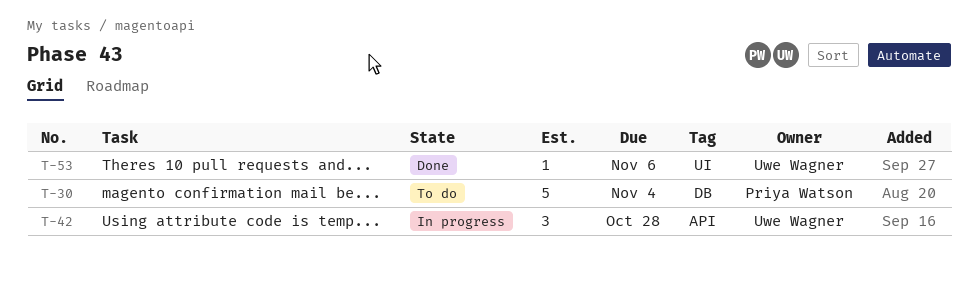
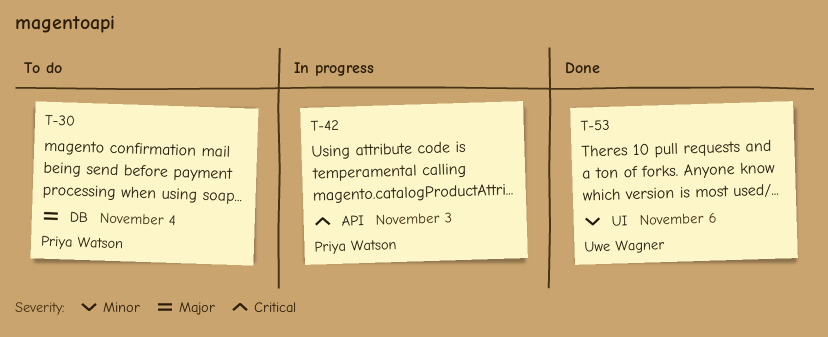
T-42, owner: Uwe Wagner -> Priya Watson
T-42, due: Oct 28 -> Nov 3

